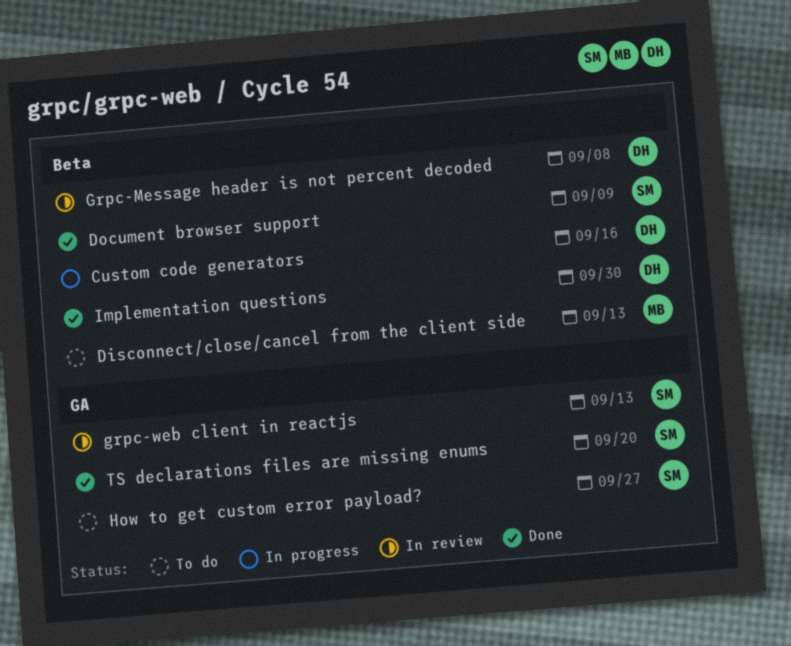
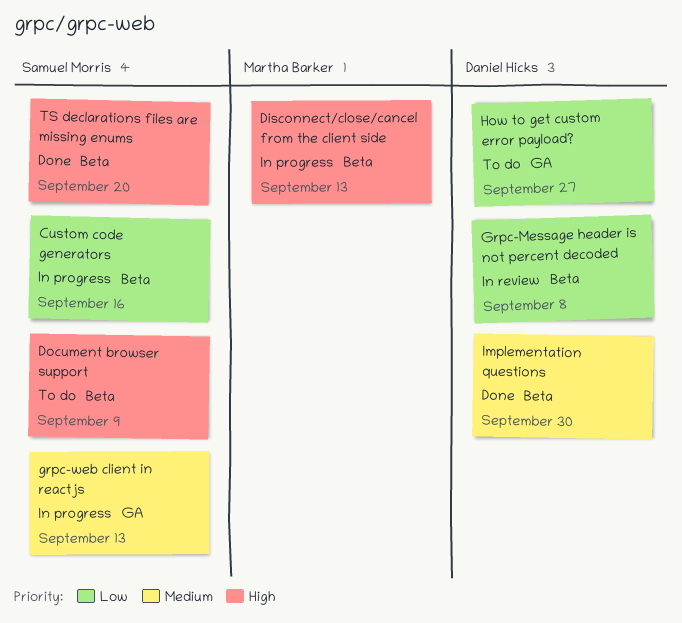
Custom code generators, owner: Daniel Hicks -> Samuel Morris
Disconnect/close/cancel from the client side, status: To do -> In progress
Document browser support, status: Done -> To do
grpc-web client in reactjs, status: In review -> In progress
How to get custom error payload?, owner: Samuel Morris -> Daniel Hicks
TS declarations files are missing enums, label: GA -> Beta

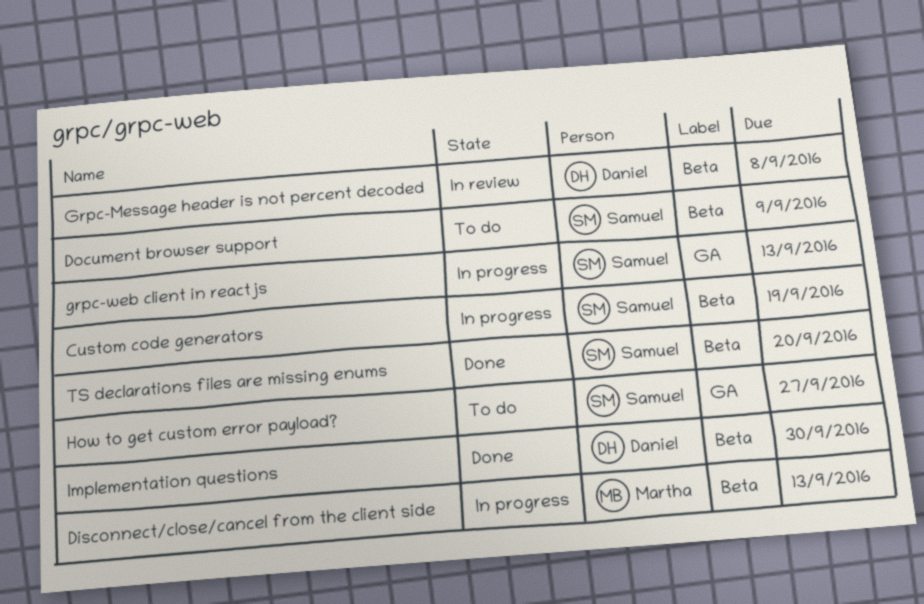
Custom code generators, due: Sep 16 -> Sep 19
How to get custom error payload?, owner: Daniel Hicks -> Samuel Morris

